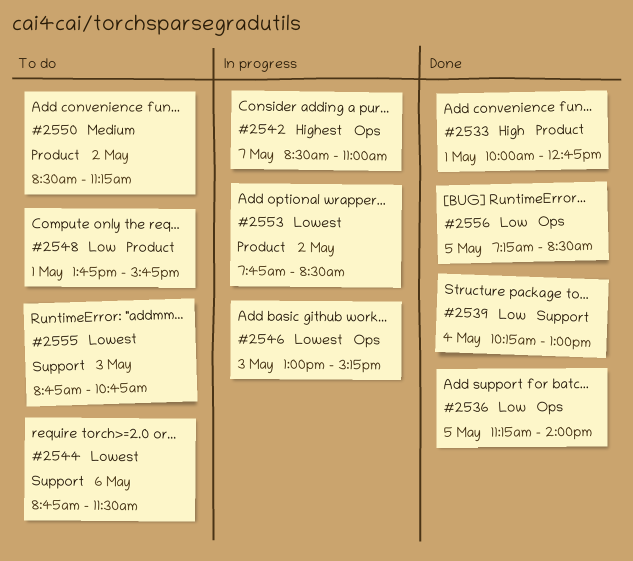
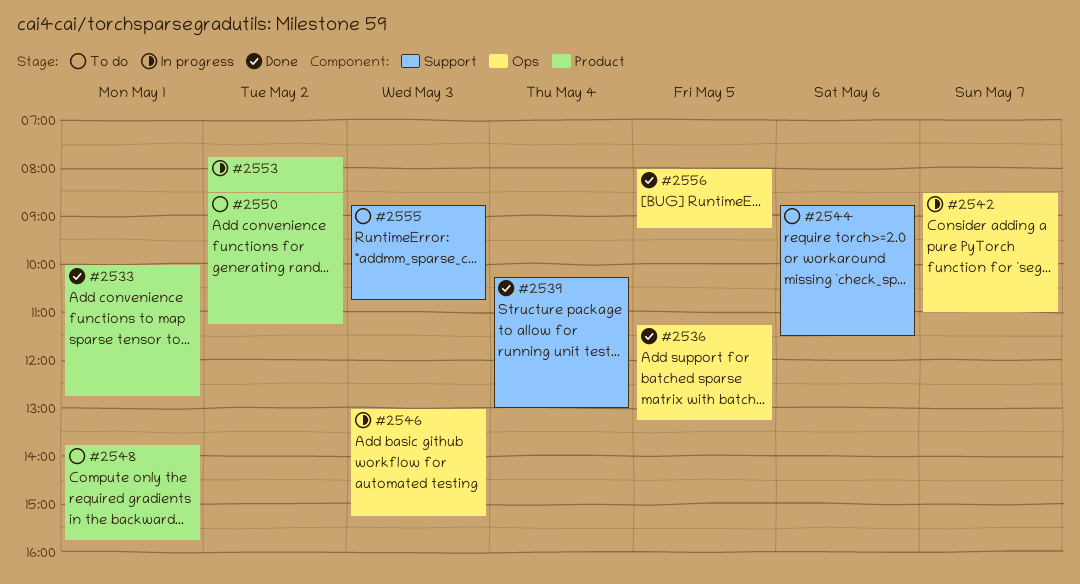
#2536, ends: 14:00 -> 13:15
#2556, begins: 07:15 -> 08:00
#2556, ends: 08:30 -> 09:15

